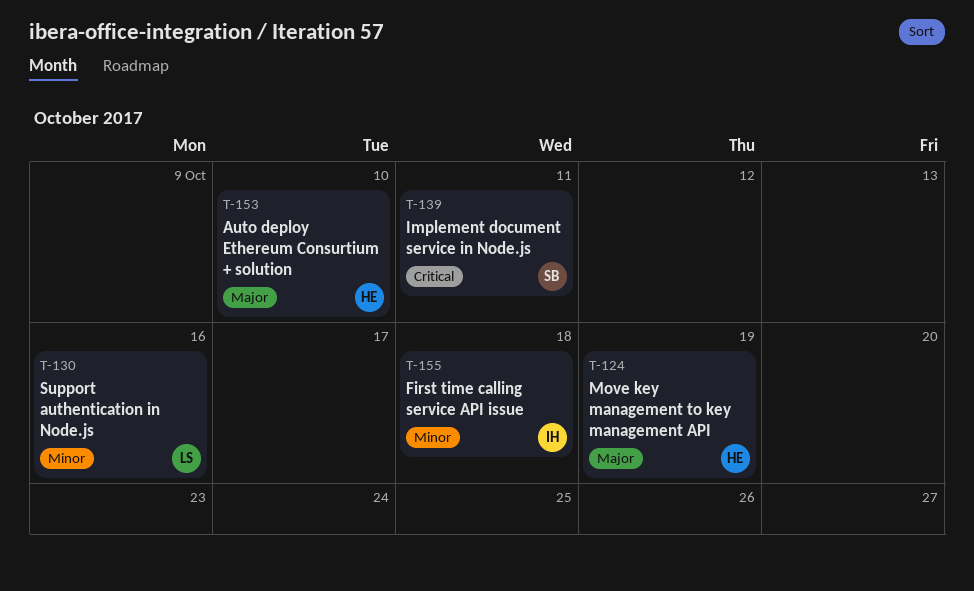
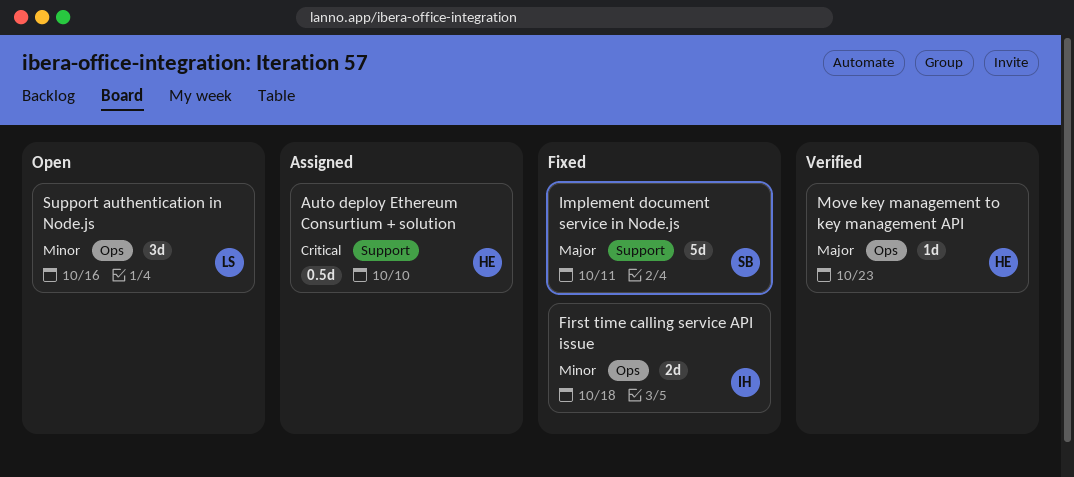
Auto deploy Ethereum Consurtium + solution, priority: Major -> Critical
Implement document service in Node.js, priority: Critical -> Major
Move key management to key management API, due: Oct 19 -> Oct 23

